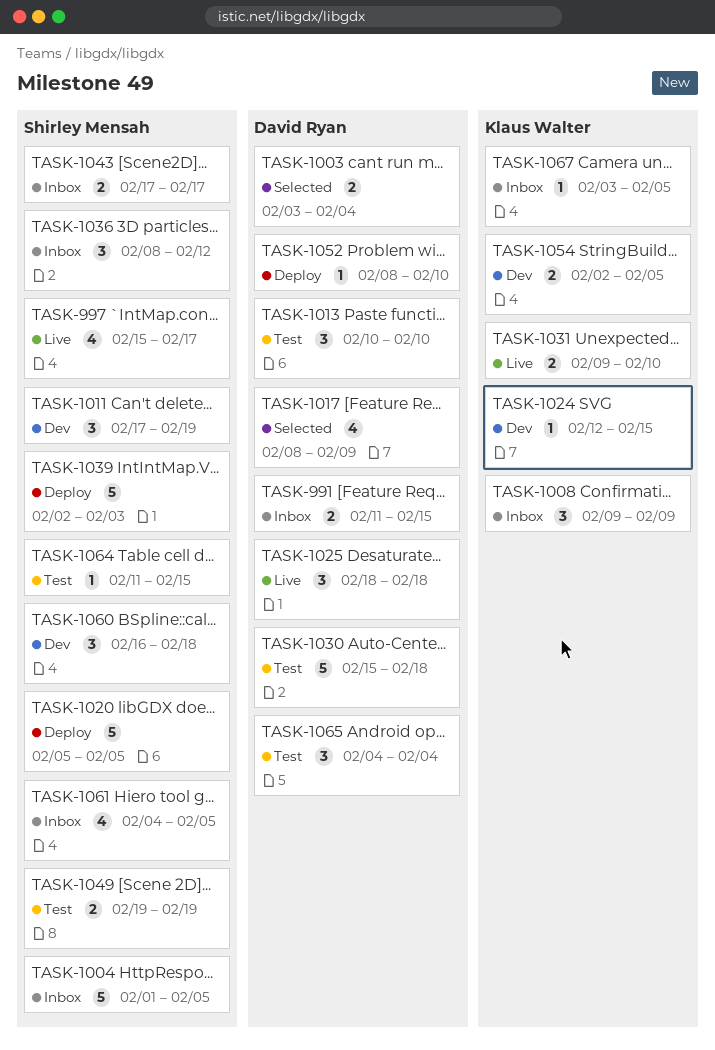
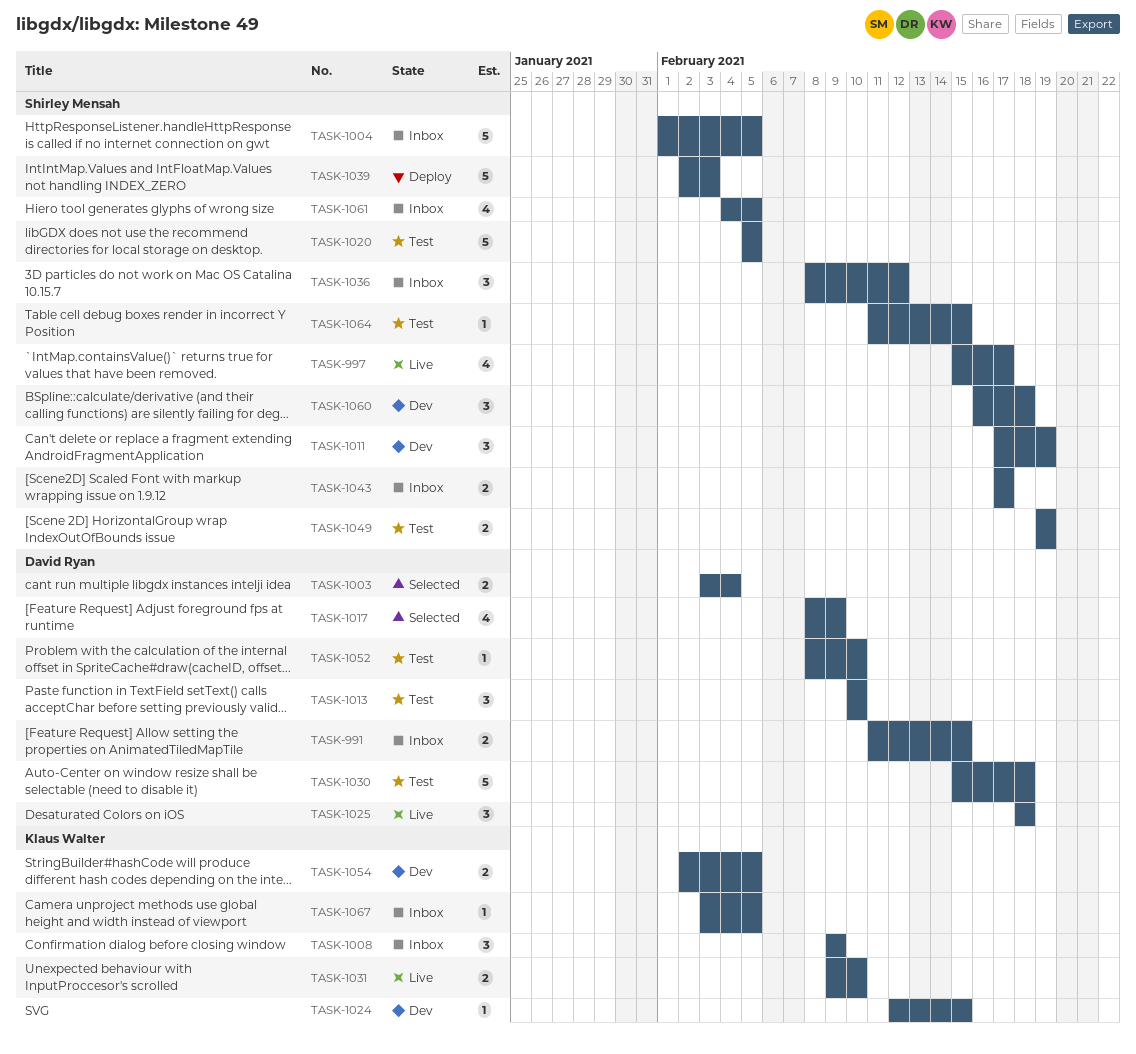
TASK-1020, status: Deploy -> Test
TASK-1052, status: Deploy -> Test
TASK-1065: present -> none

